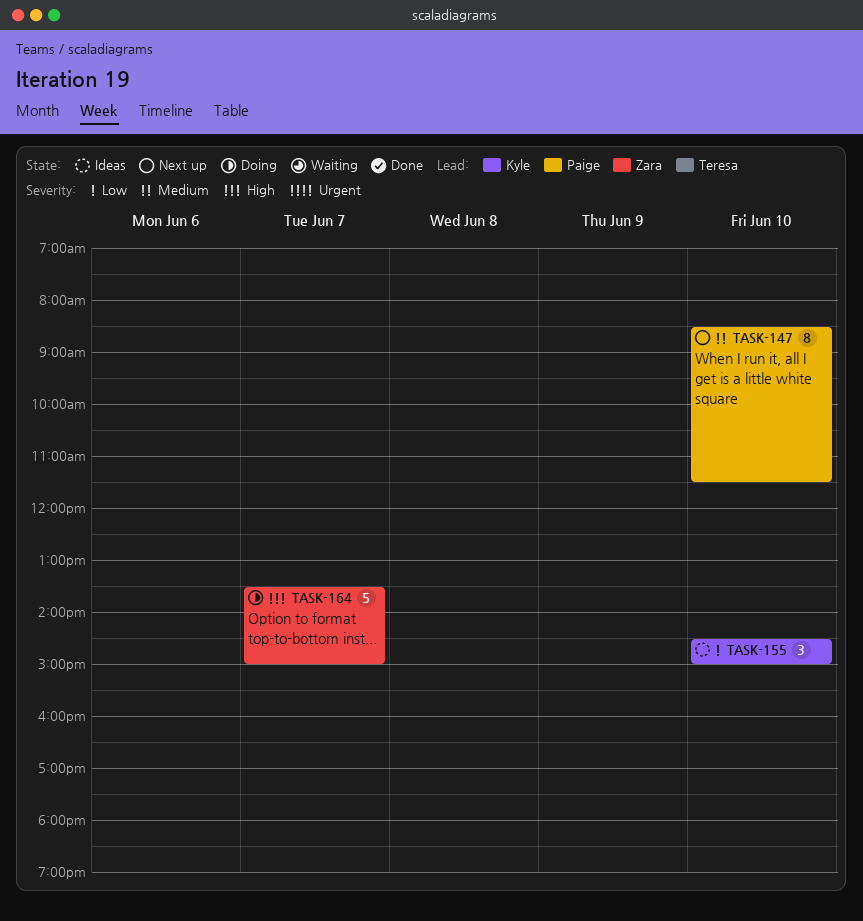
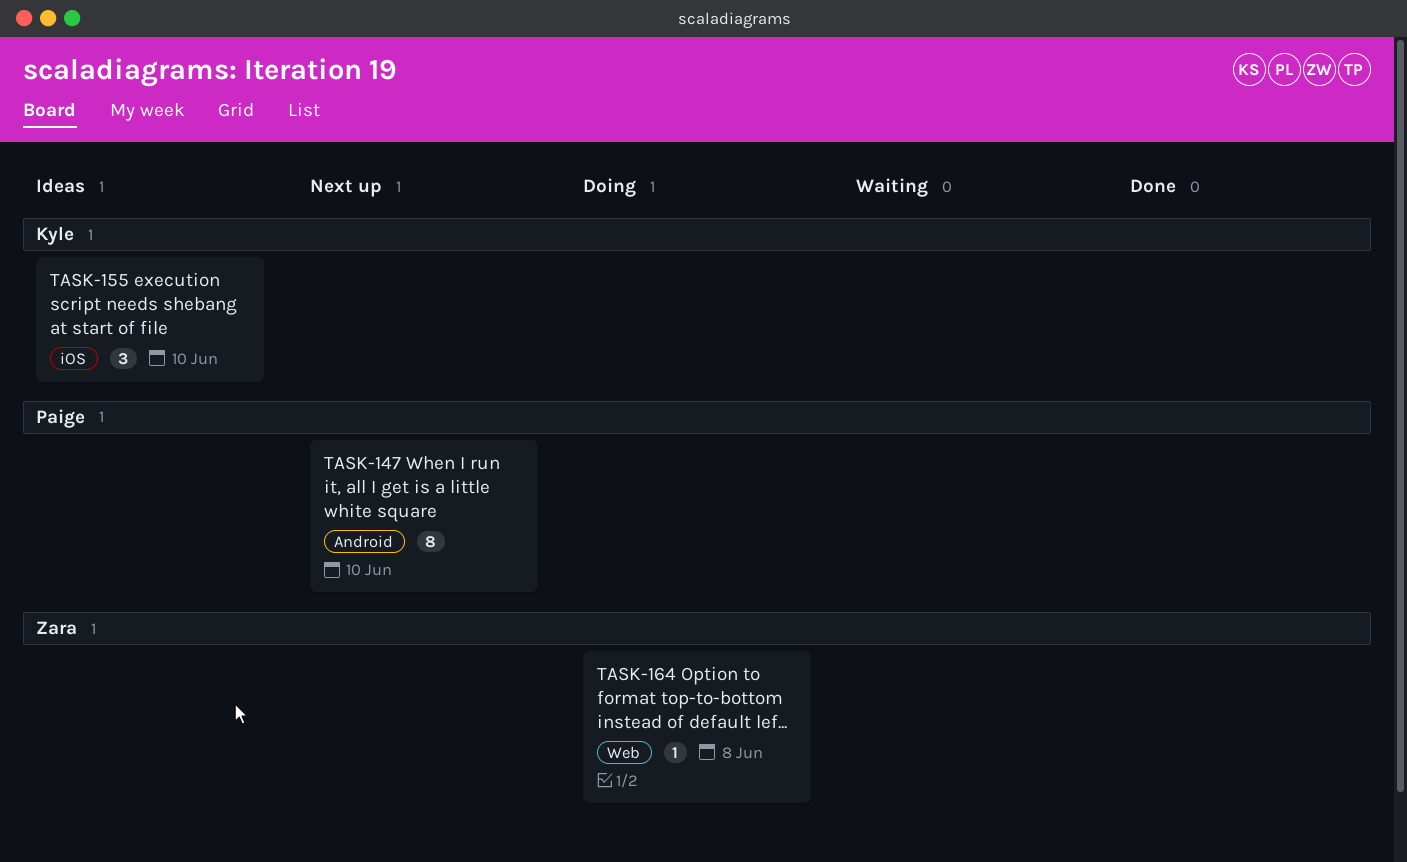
TASK-164, estimate: 5 -> 1
TASK-164, day: Jun 7 -> Jun 8

